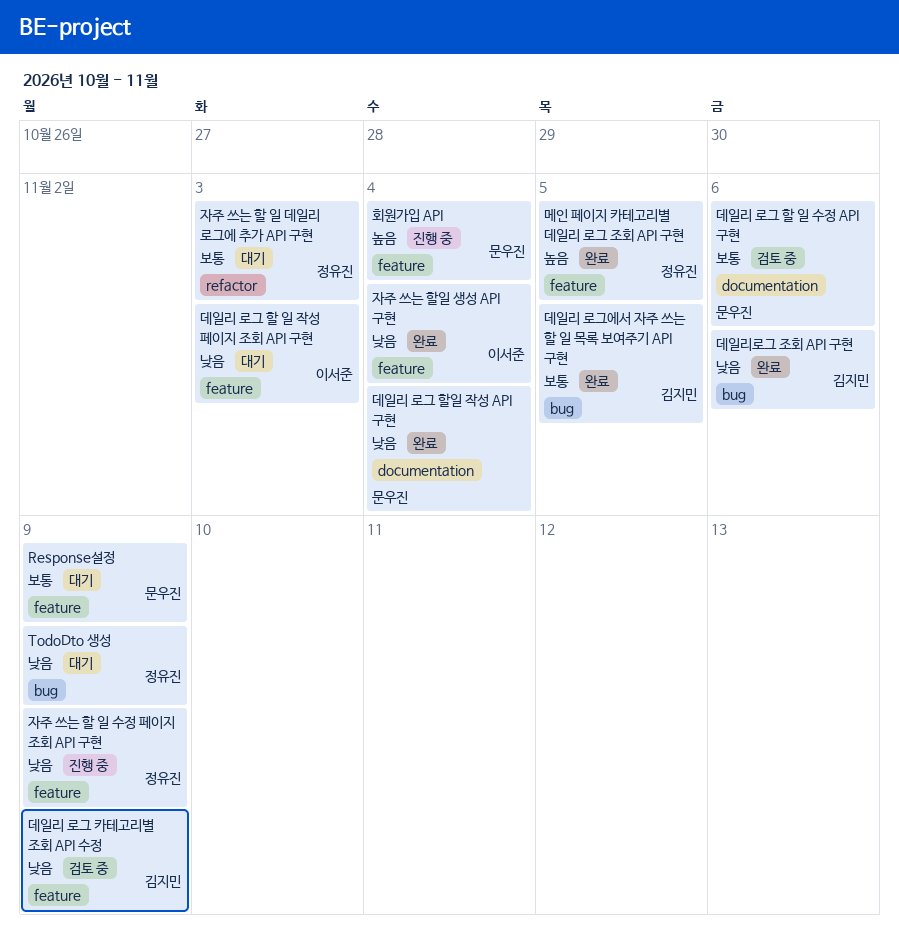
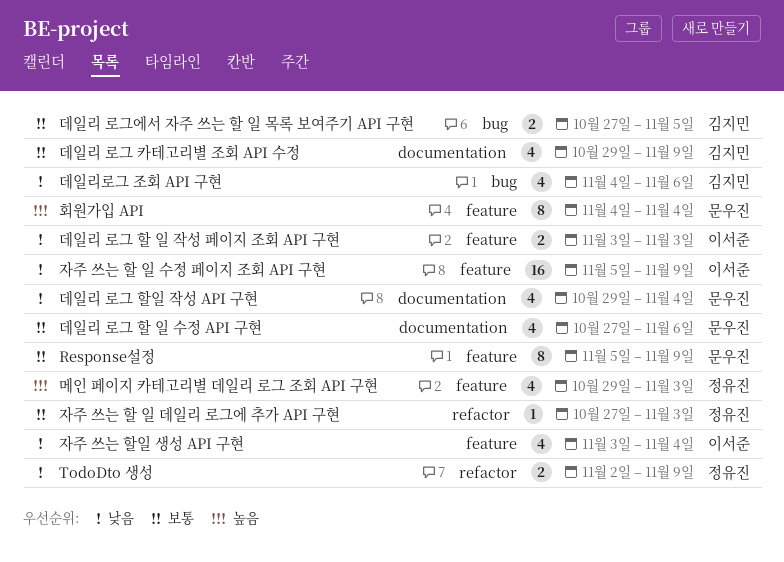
TodoDto 생성, label: bug -> refactor
데일리 로그 카테고리별 조회 API 수정, priority: 낮음 -> 보통
데일리 로그 카테고리별 조회 API 수정, label: feature -> documentation
메인 페이지 카테고리별 데일리 로그 조회 API 구현, due: Nov 5 -> Nov 3
자주 쓰는 할 일 수정 페이지 조회 API 구현, owner: 정유진 -> 이서준

